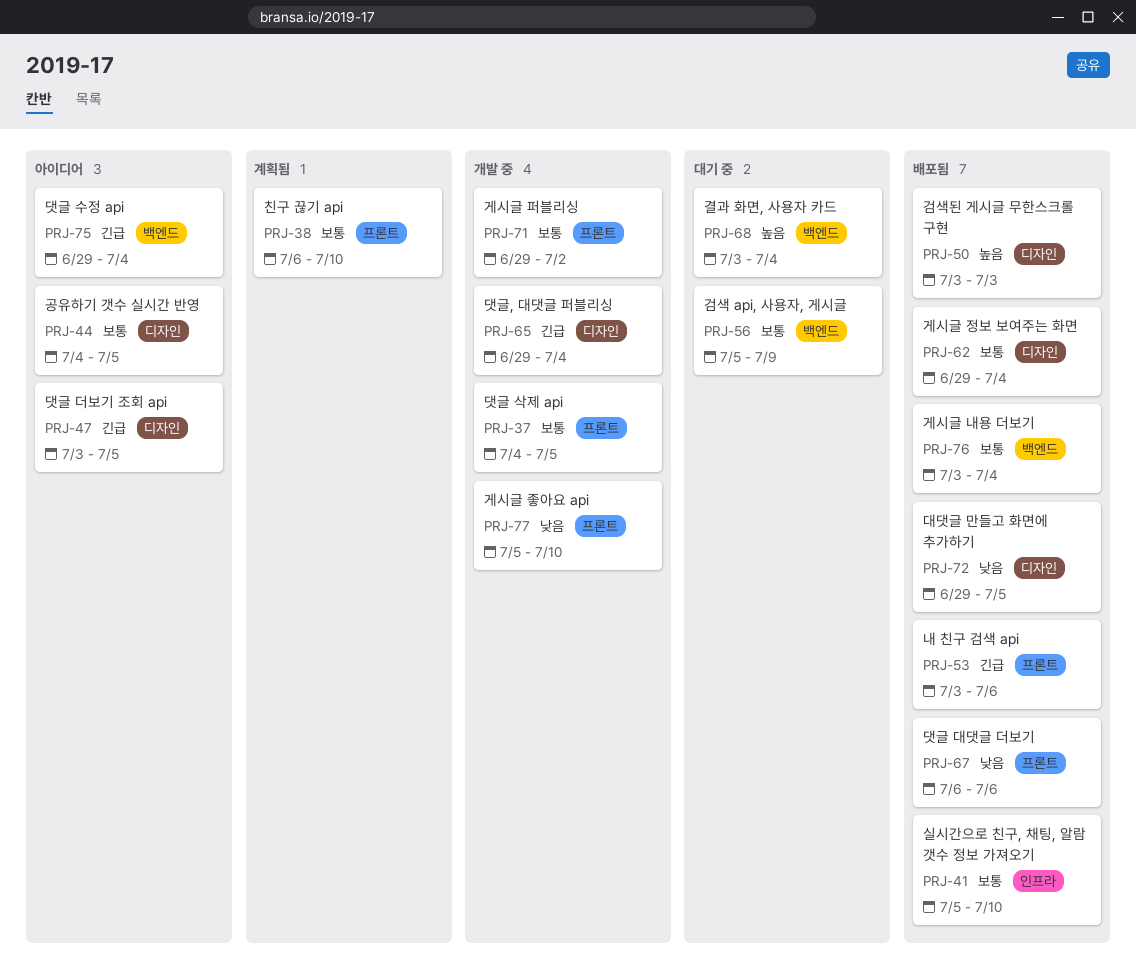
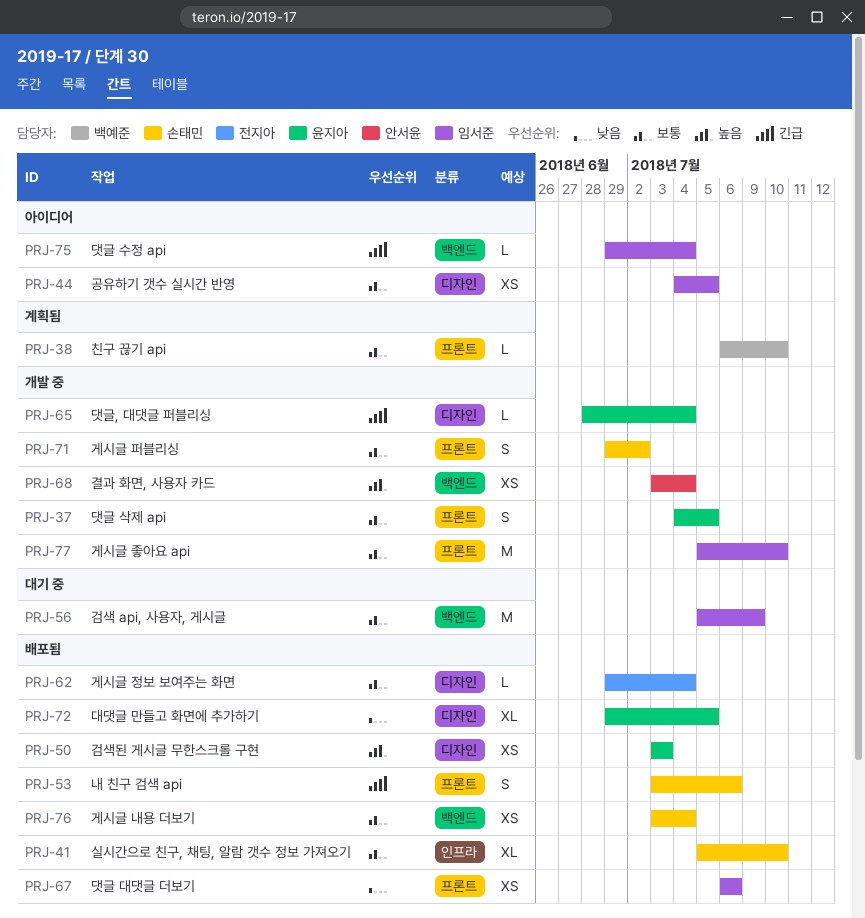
PRJ-47: present -> none
PRJ-65, start: Jun 29 -> Jun 28
PRJ-68, status: 대기 중 -> 개발 중
PRJ-77, priority: 낮음 -> 보통

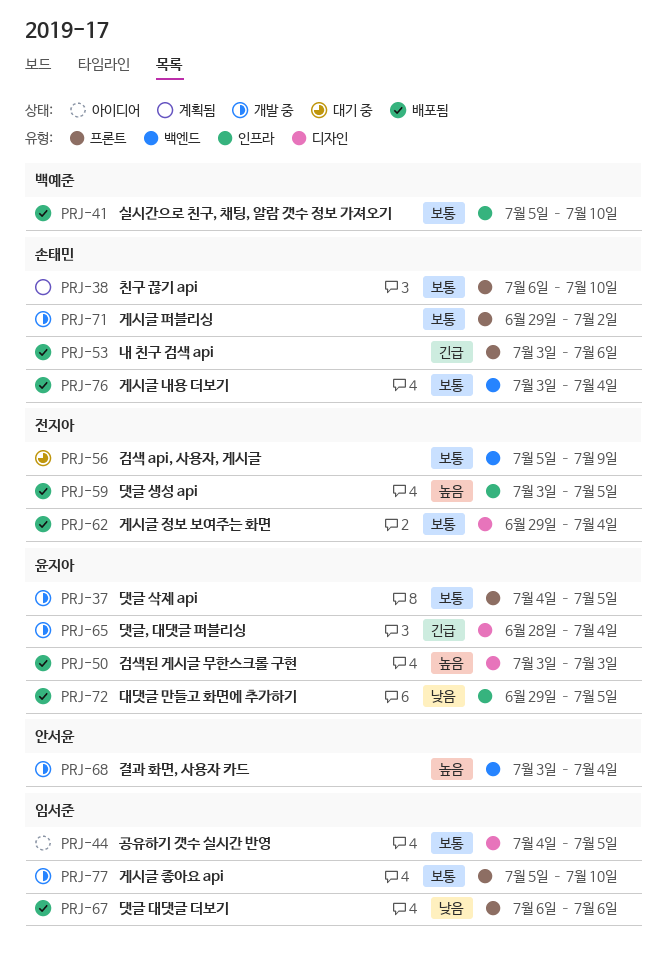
PRJ-38, owner: 백예준 -> 손태민
PRJ-41, owner: 손태민 -> 백예준
PRJ-56, owner: 임서준 -> 전지아
PRJ-59: none -> present
PRJ-72, label: 디자인 -> 인프라
PRJ-75: present -> none

